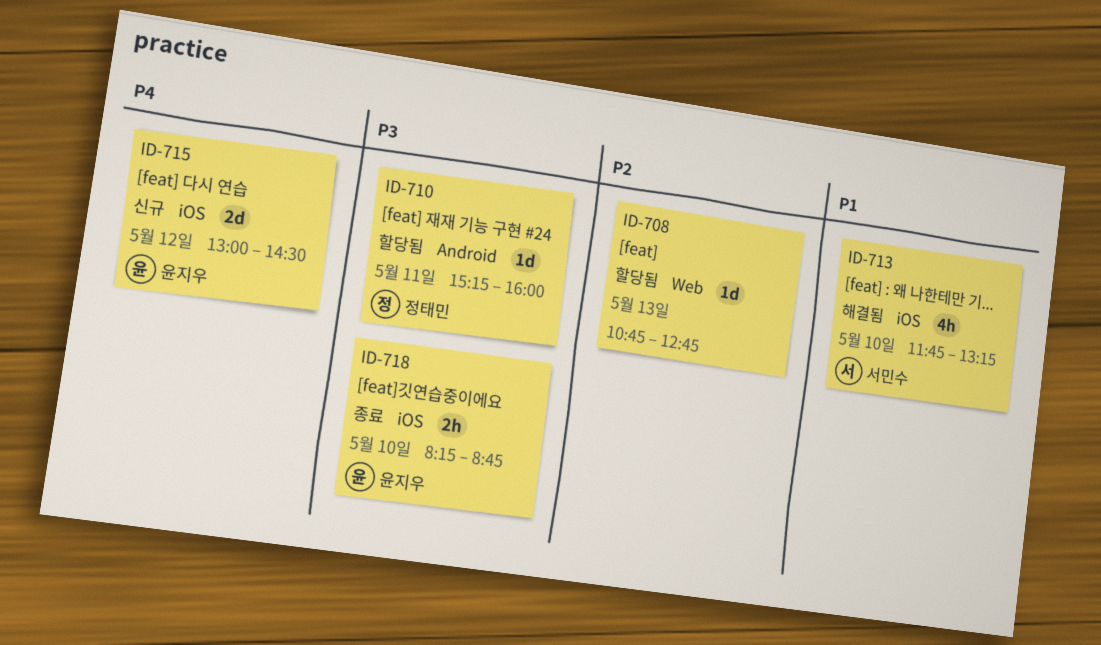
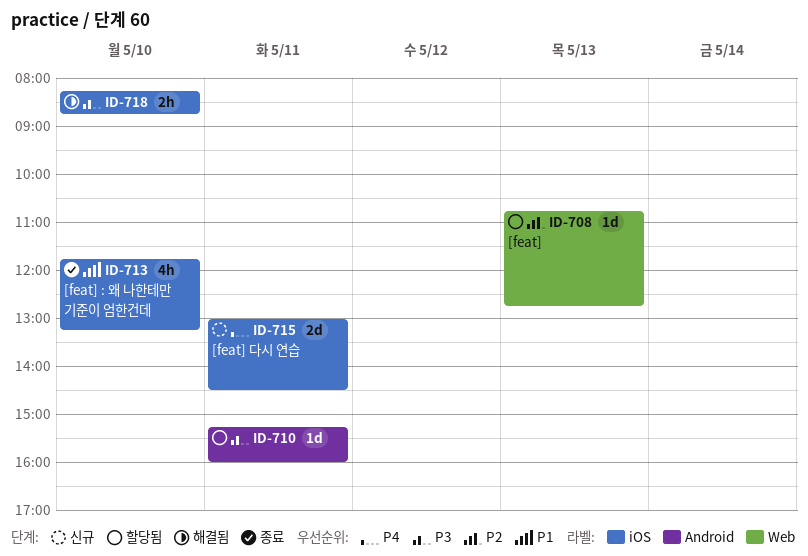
ID-713, status: 해결됨 -> 종료
ID-715, day: May 12 -> May 11
ID-718, status: 종료 -> 해결됨

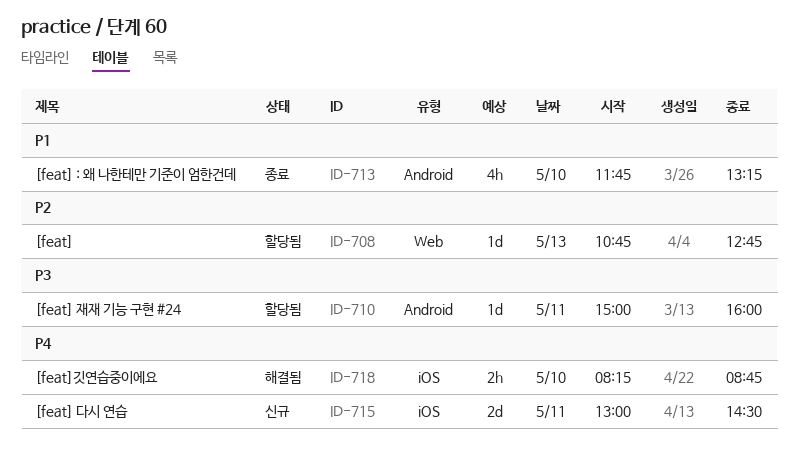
ID-710, begins: 15:15 -> 15:00
ID-713, label: iOS -> Android
ID-718, priority: P3 -> P4

